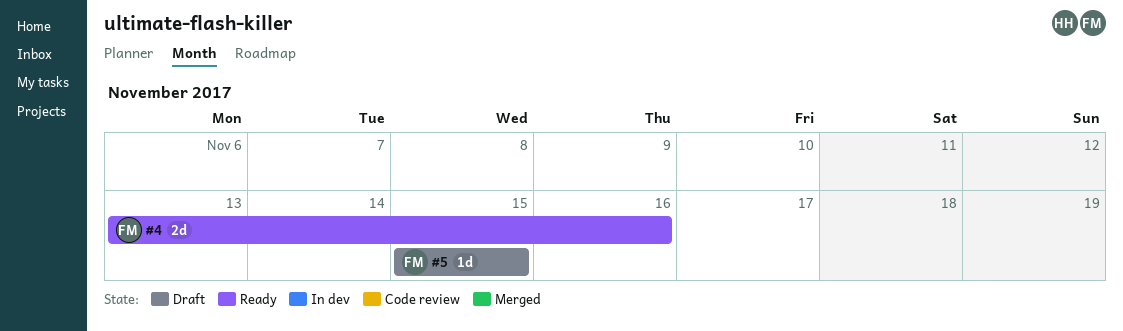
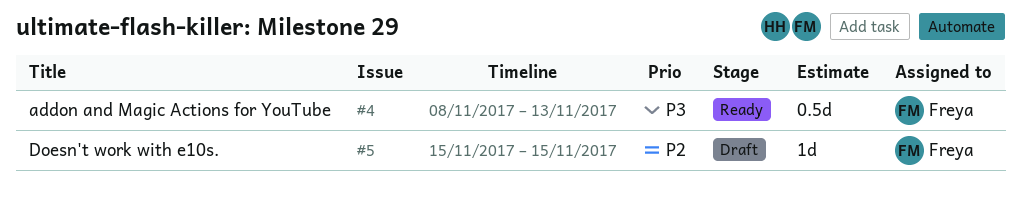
#4, estimate: 2d -> 0.5d
#4, start: Nov 13 -> Nov 8
#4, due: Nov 16 -> Nov 13

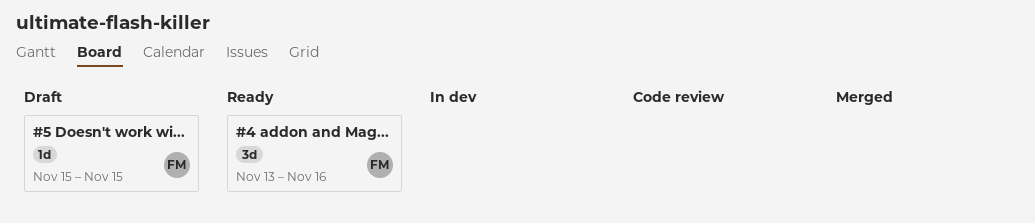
#4, estimate: 0.5d -> 3d
#4, start: Nov 8 -> Nov 13
#4, due: Nov 13 -> Nov 16

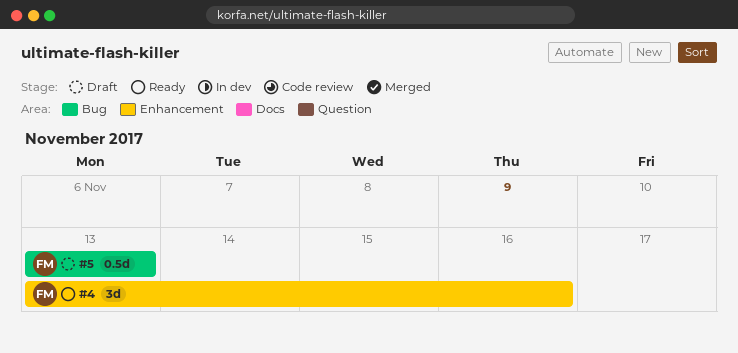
#5, estimate: 1d -> 0.5d
#5, start: Nov 15 -> Nov 13
#5, due: Nov 15 -> Nov 13

